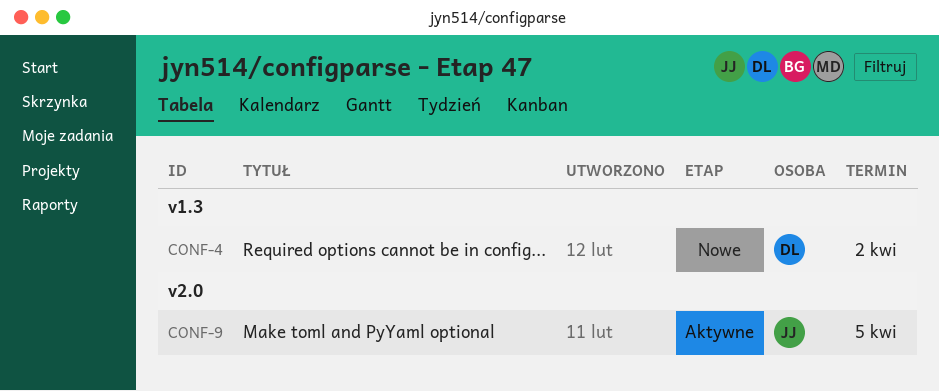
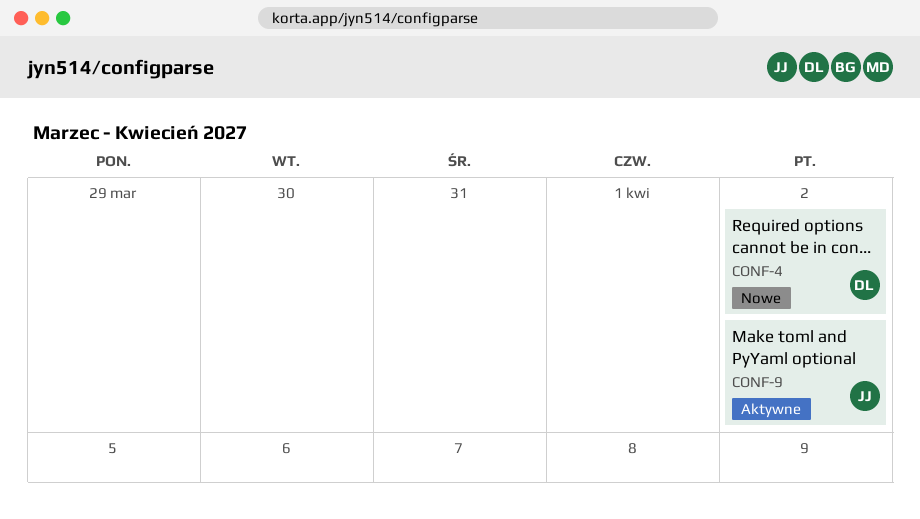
CONF-9, due: Apr 5 -> Apr 2

